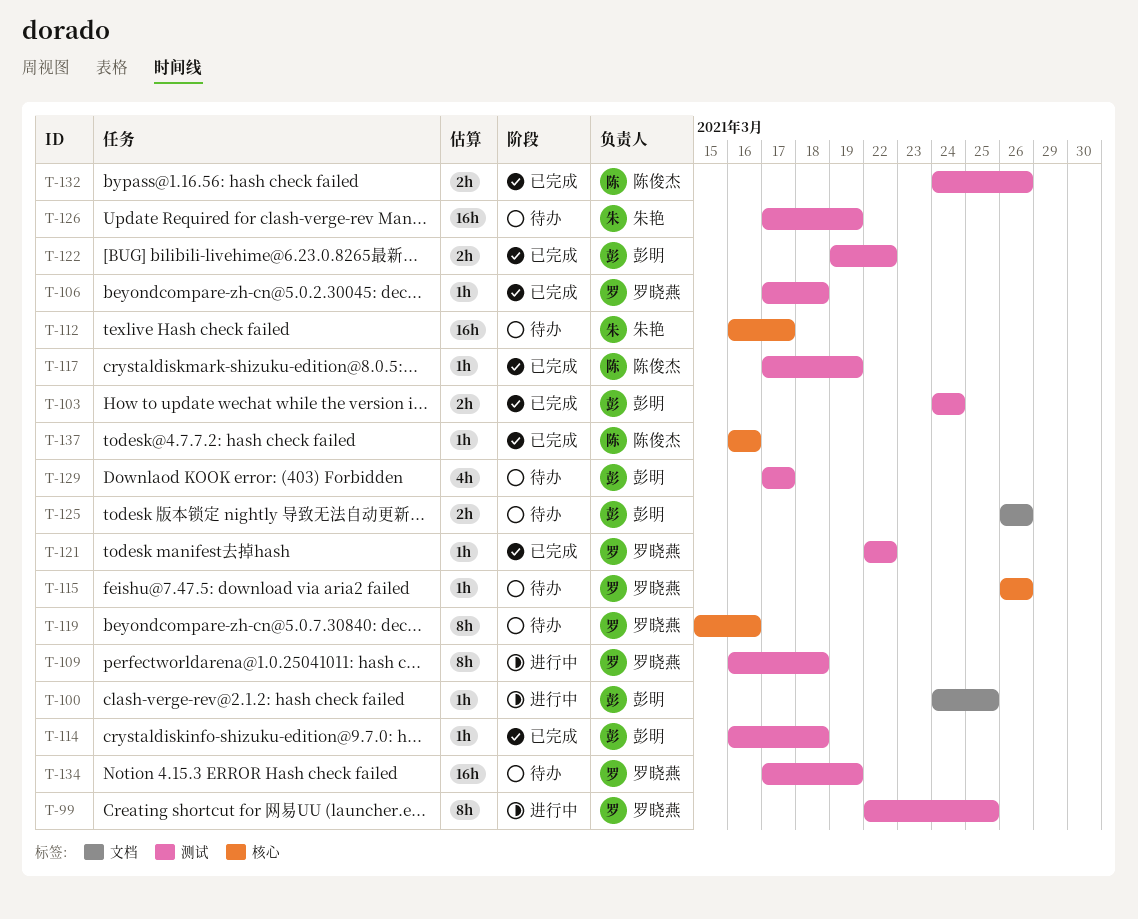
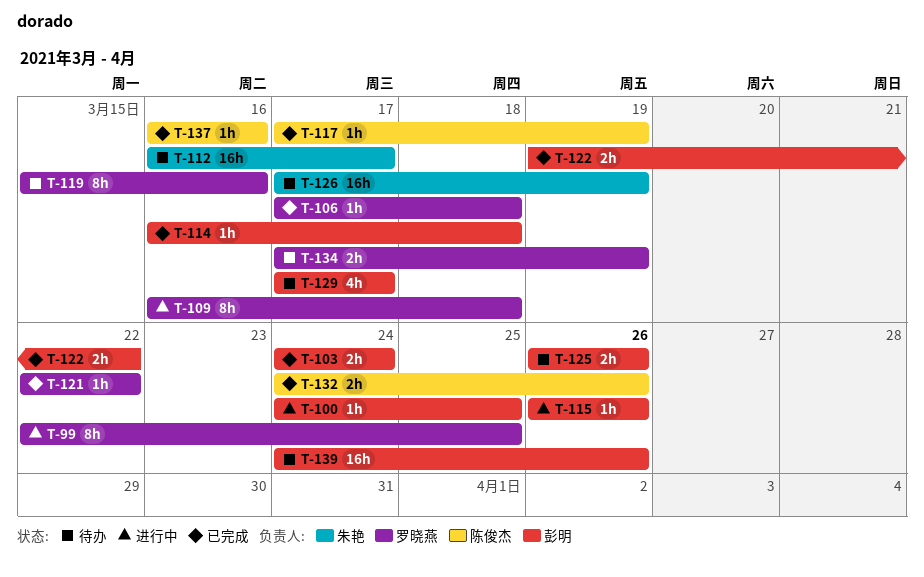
T-115, status: 待办 -> 进行中
T-115, owner: 罗晓燕 -> 彭明
T-134, estimate: 16h -> 2h
T-139: none -> present

